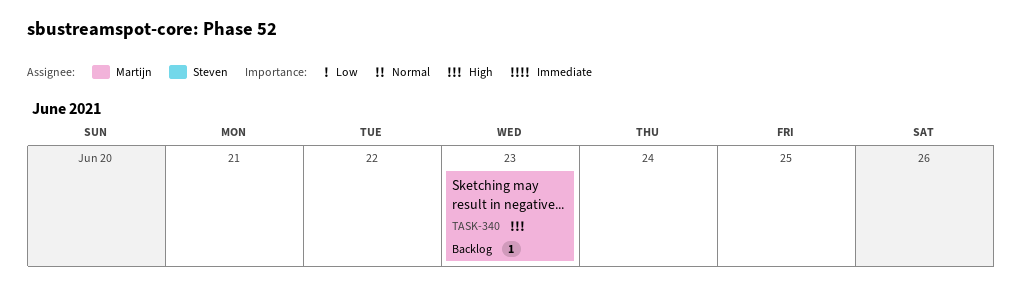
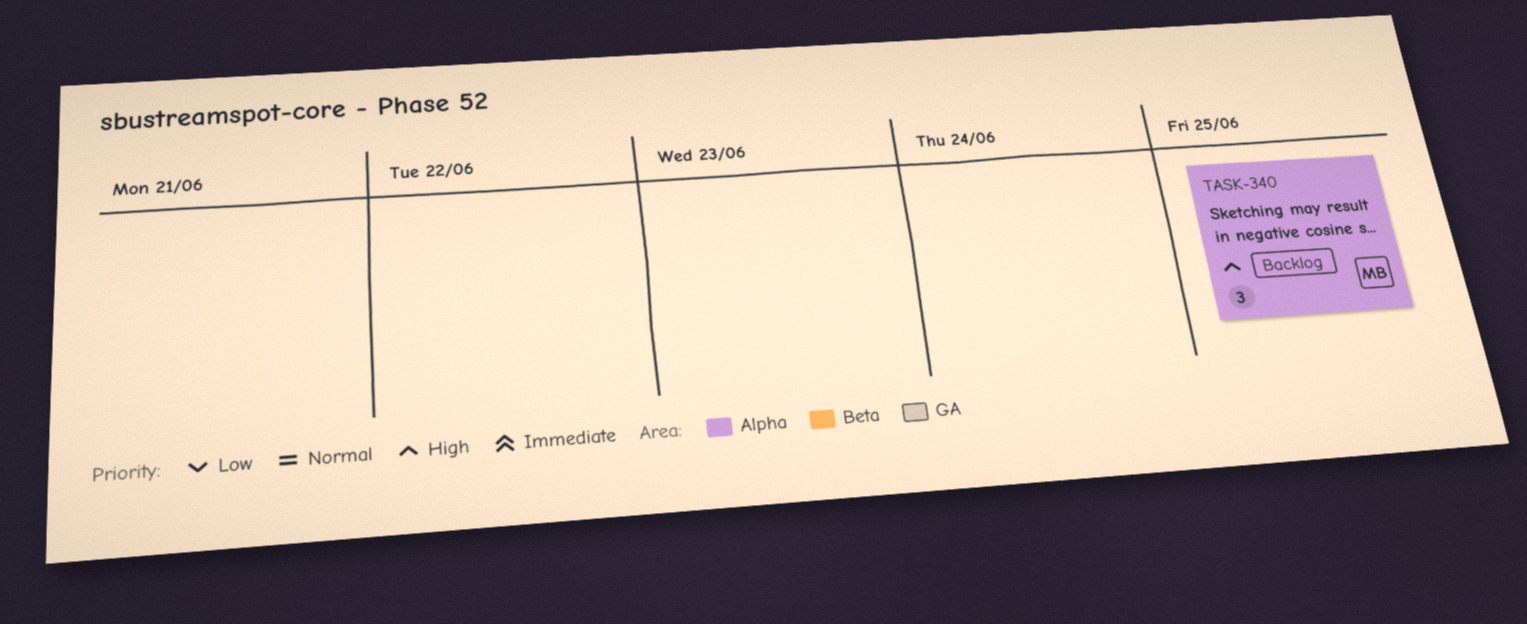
TASK-340, estimate: 1 -> 3
TASK-340, due: Jun 23 -> Jun 25

